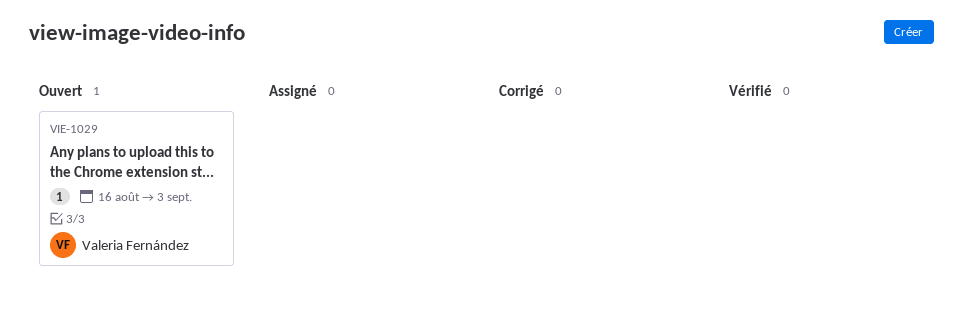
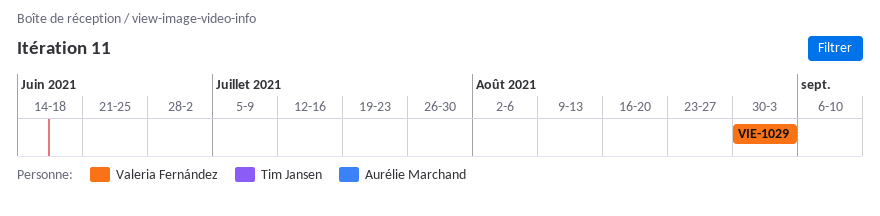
VIE-1029, start: Aug 16 -> Aug 30

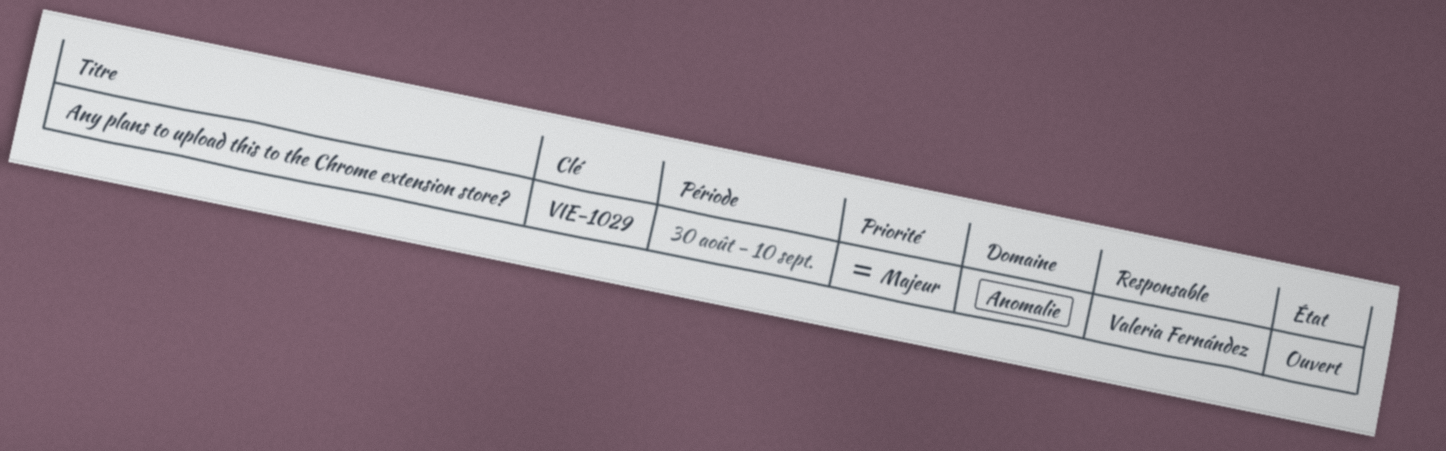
VIE-1029, due: Sep 3 -> Sep 10

